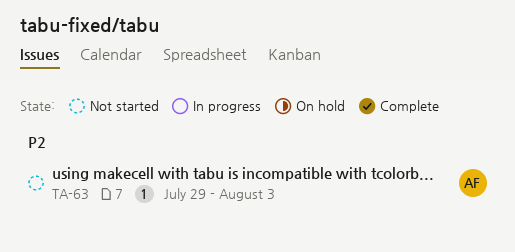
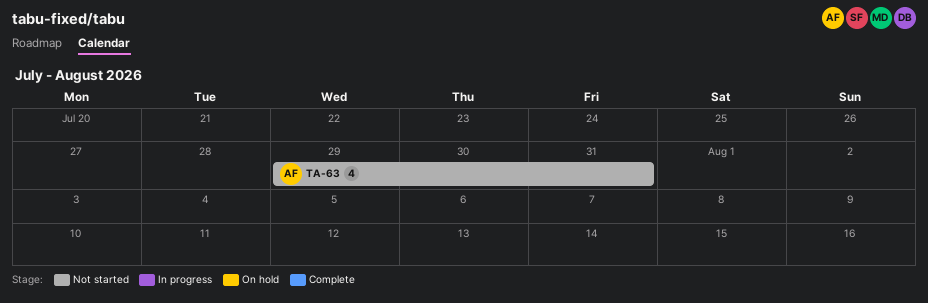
TA-63, estimate: 1 -> 4
TA-63, due: Aug 3 -> Jul 31

